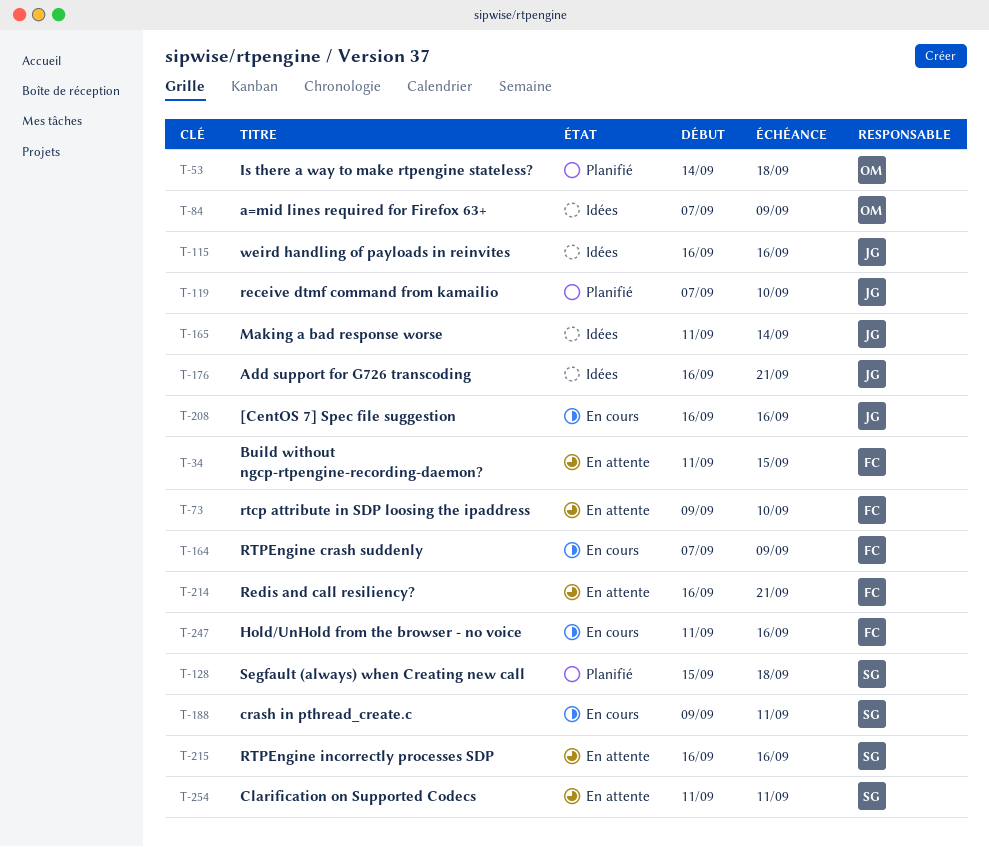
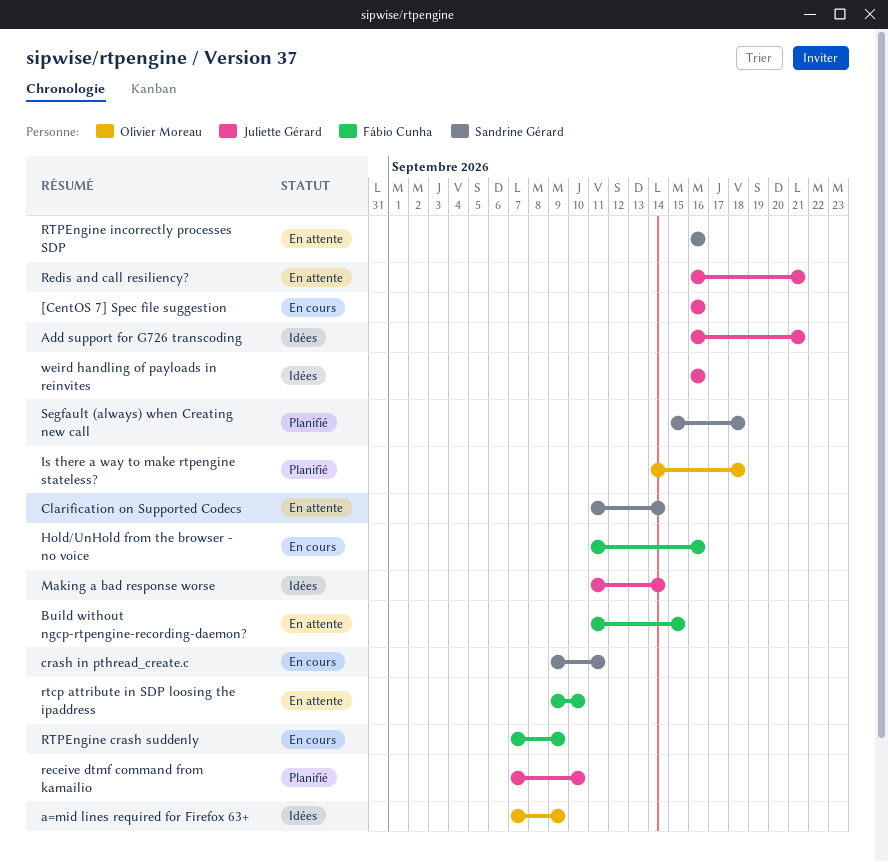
Clarification on Supported Codecs, due: Sep 11 -> Sep 14
Redis and call resiliency?, owner: Fábio Cunha -> Juliette Gérard

